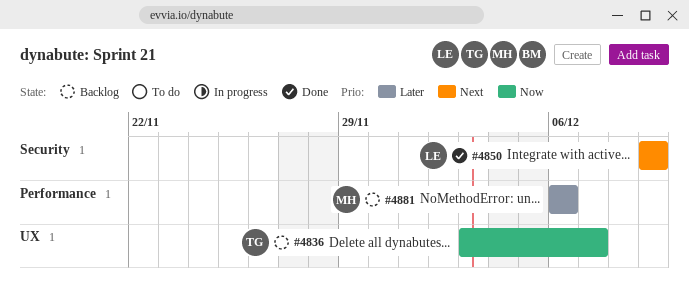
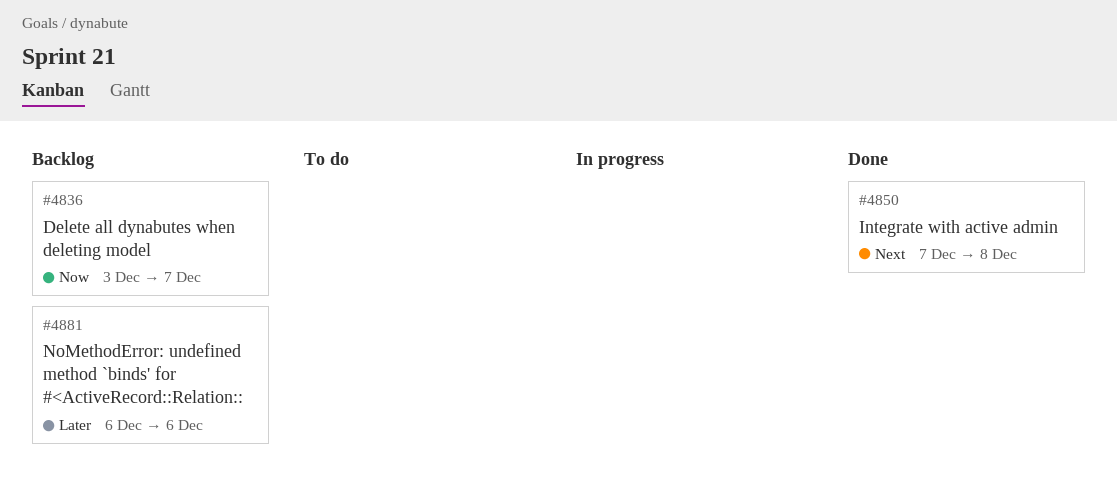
#4850, start: Dec 9 -> Dec 7
#4850, due: Dec 9 -> Dec 8

